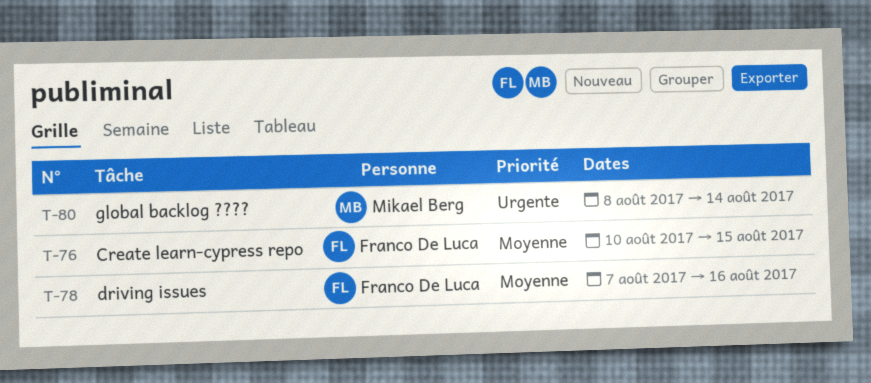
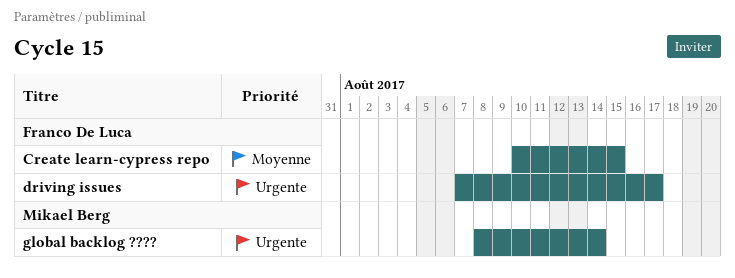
driving issues, priority: Moyenne -> Urgente
driving issues, due: Aug 16 -> Aug 17

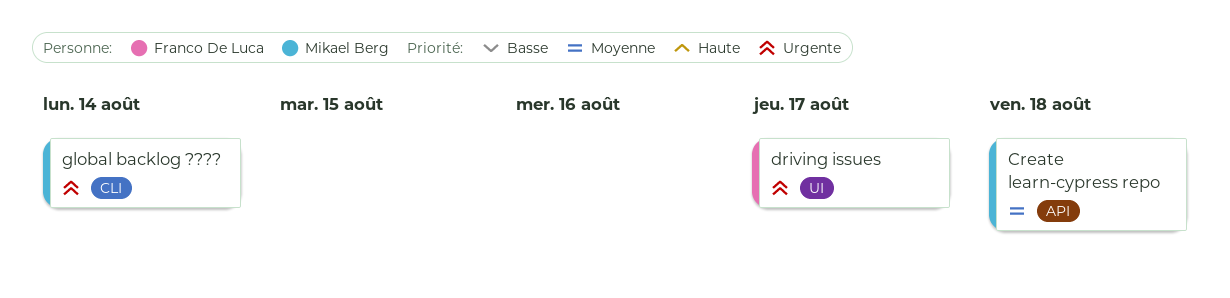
Create learn-cypress repo, owner: Franco De Luca -> Mikael Berg
Create learn-cypress repo, due: Aug 15 -> Aug 18

